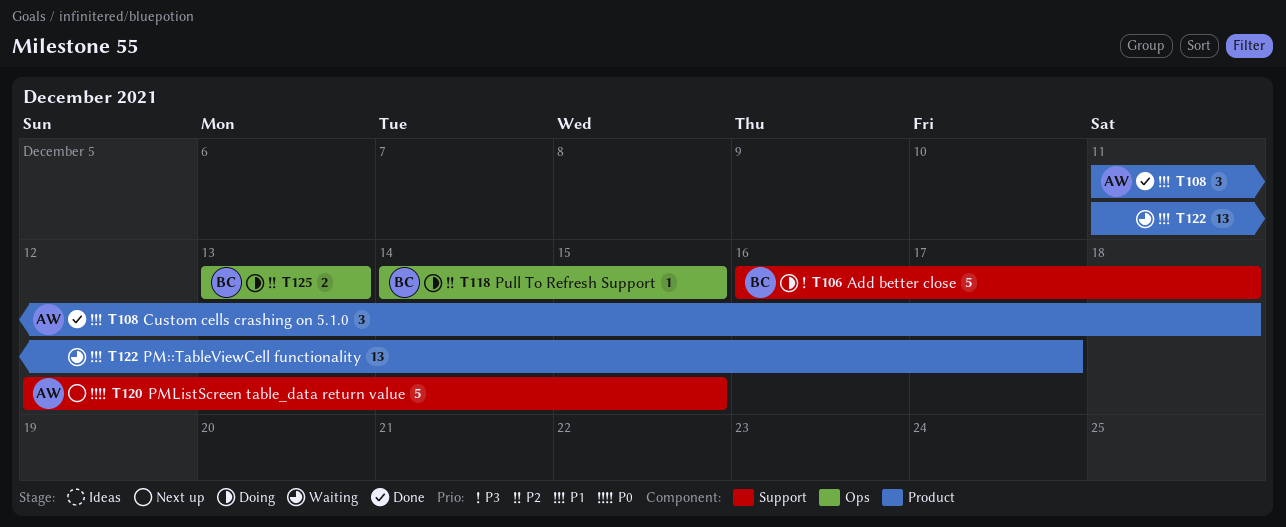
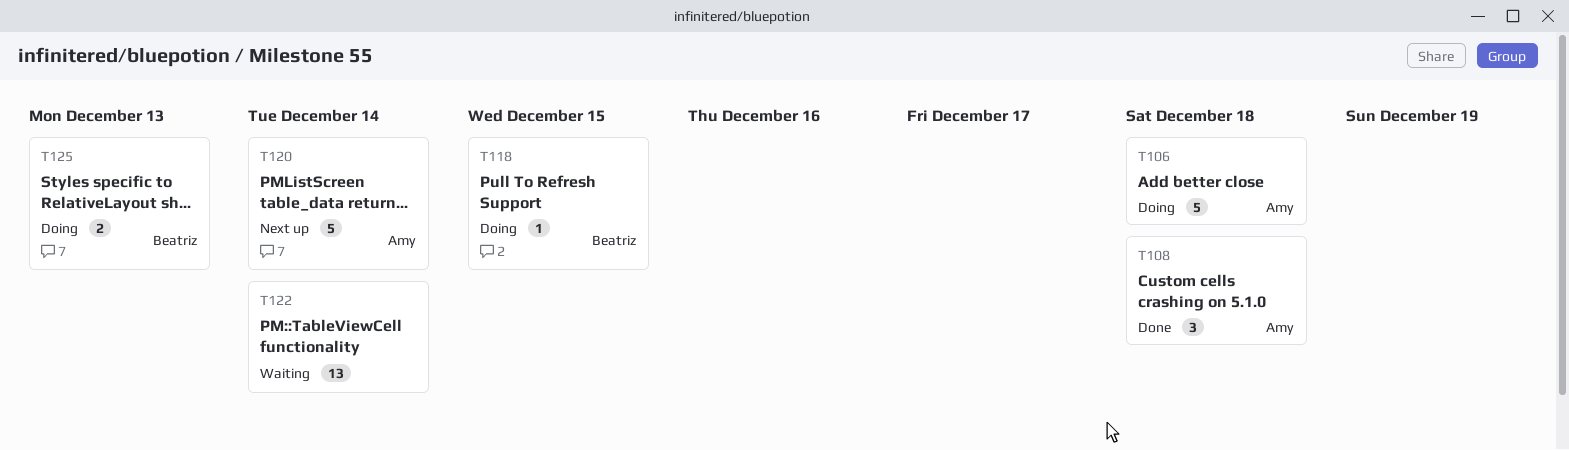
T106, owner: Beatriz -> Amy
T120, due: Dec 15 -> Dec 14
T122, due: Dec 17 -> Dec 14

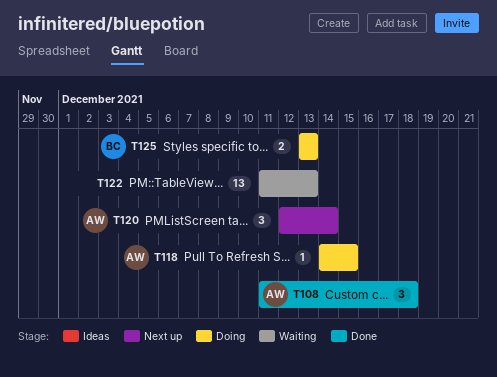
T106: present -> none
T118, owner: Beatriz -> Amy
T120, estimate: 5 -> 3
T122, due: Dec 14 -> Dec 13

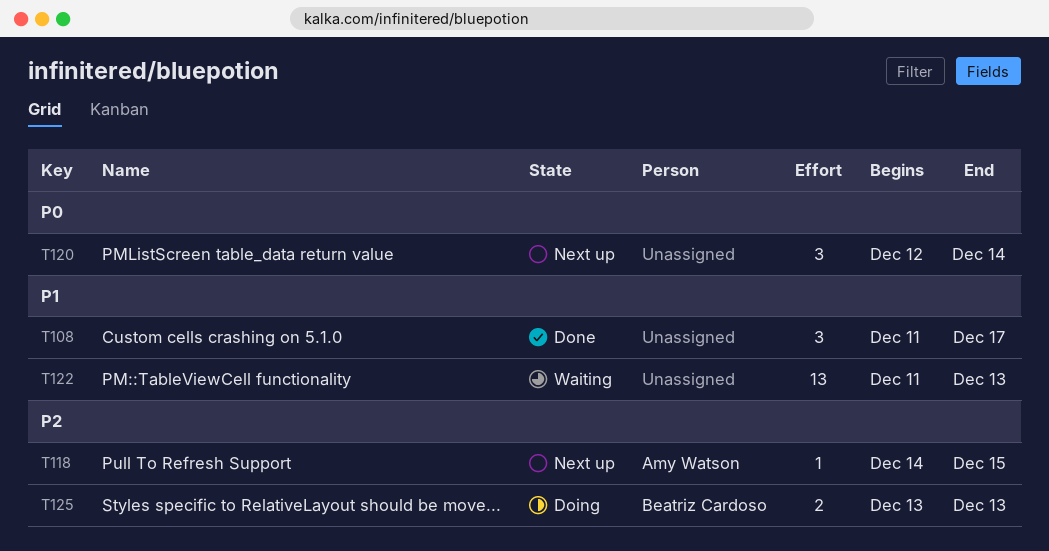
T108, owner: Amy Watson -> none
T108, due: Dec 18 -> Dec 17
T118, status: Doing -> Next up
T120, owner: Amy Watson -> none

